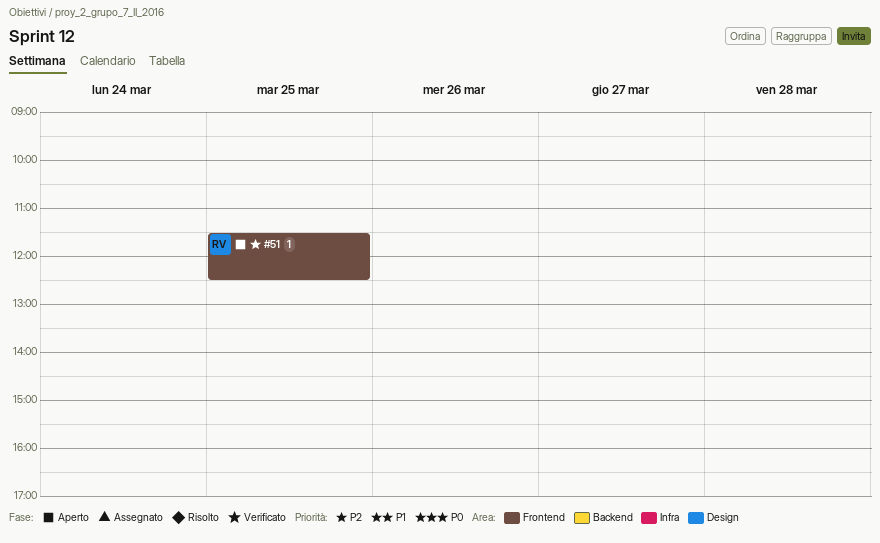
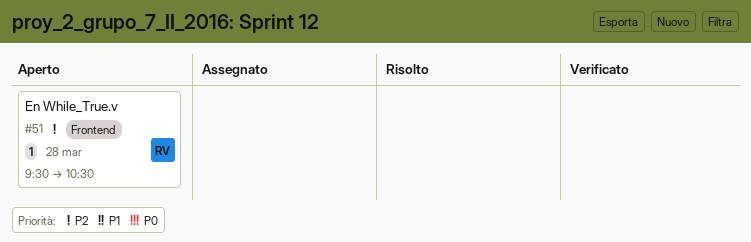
#51, day: Mar 25 -> Mar 28
#51, begins: 11:30 -> 09:30
#51, ends: 12:30 -> 10:30

